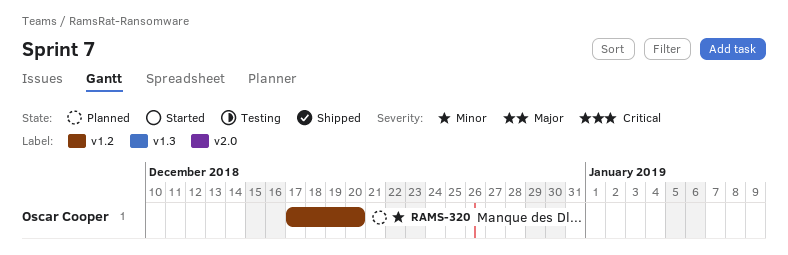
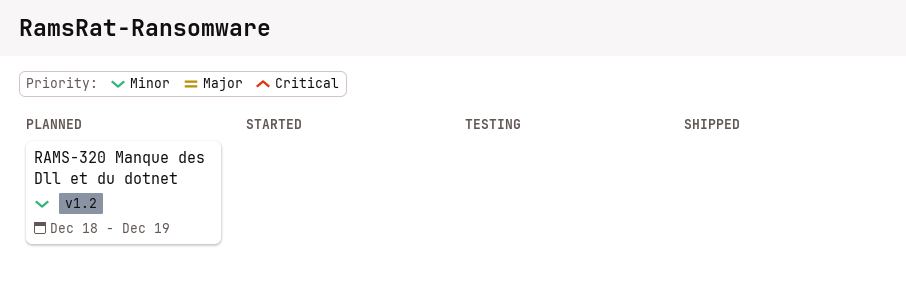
RAMS-320, start: Dec 17 -> Dec 18
RAMS-320, due: Dec 20 -> Dec 19

